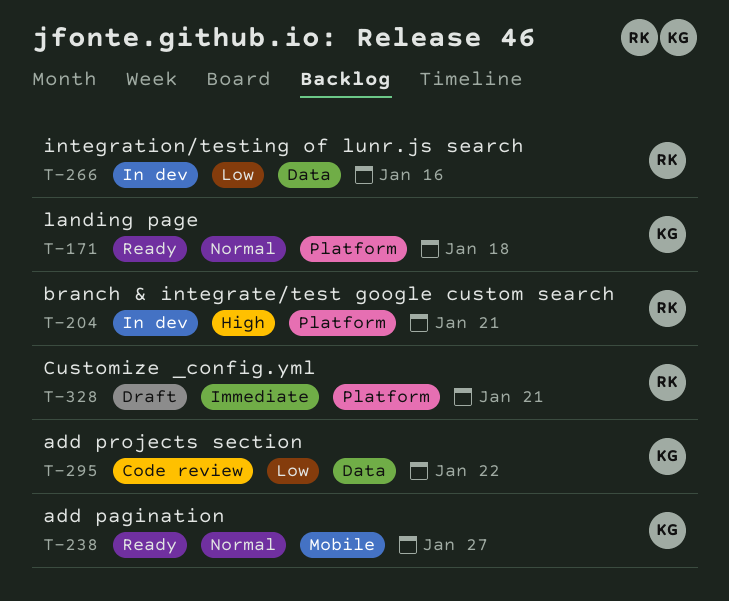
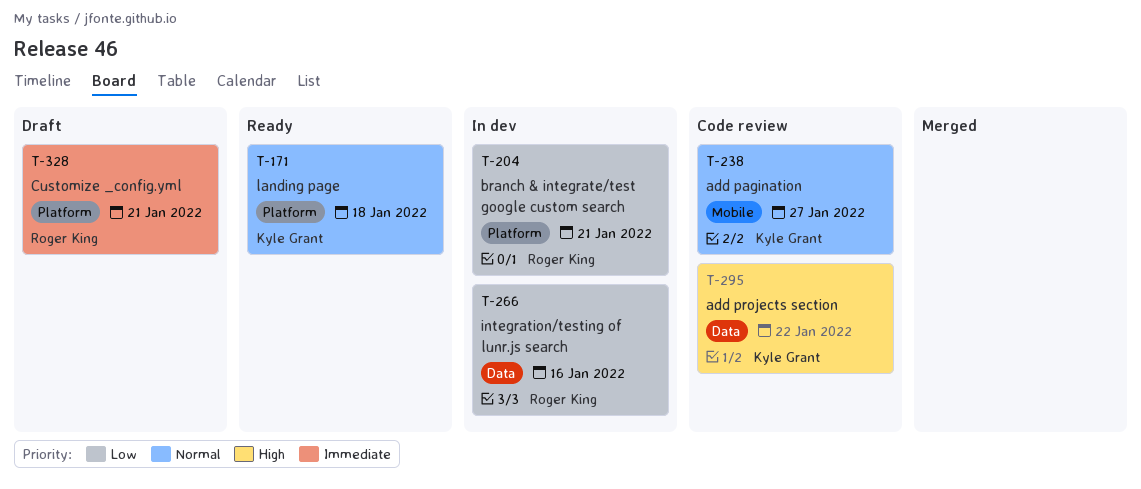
T-204, priority: High -> Low
T-238, status: Ready -> Code review
T-295, priority: Low -> High

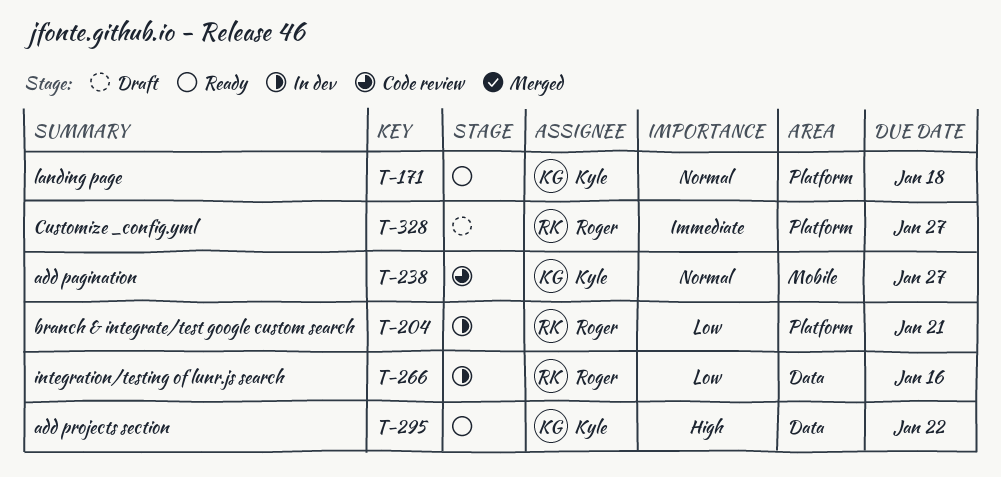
T-295, status: Code review -> Ready
T-328, due: Jan 21 -> Jan 27

